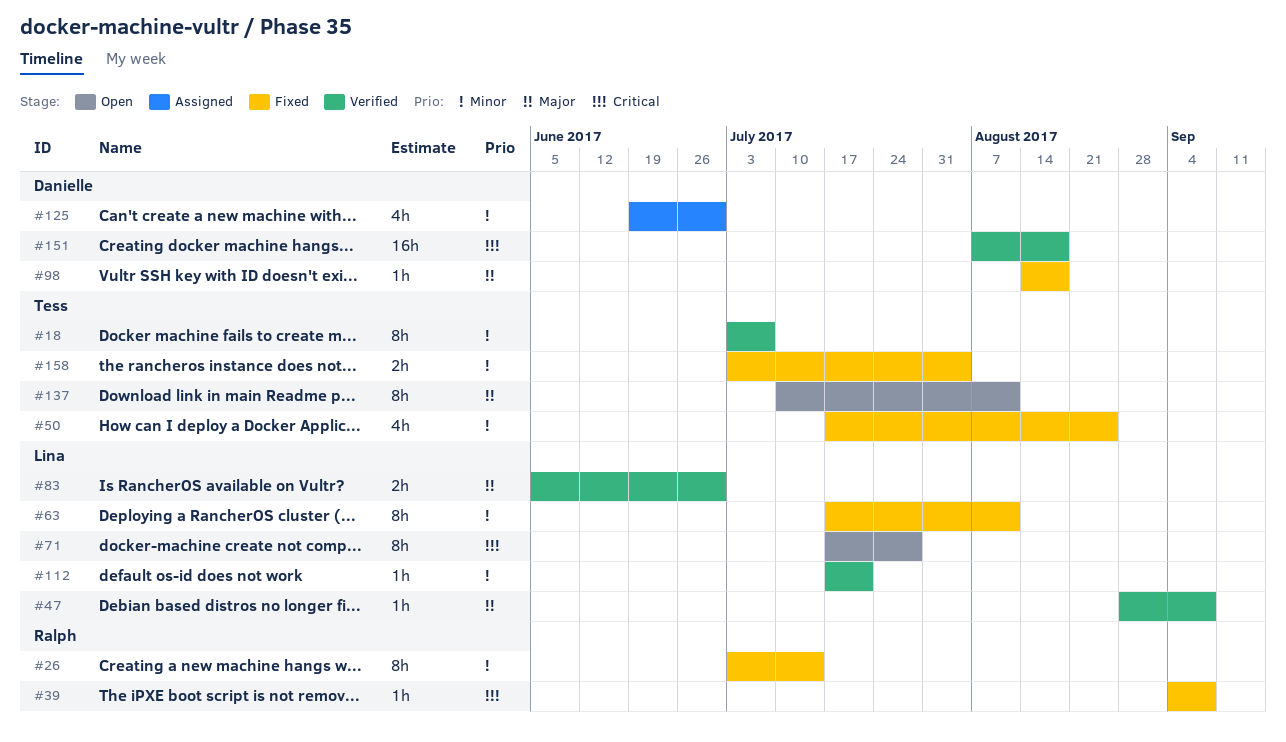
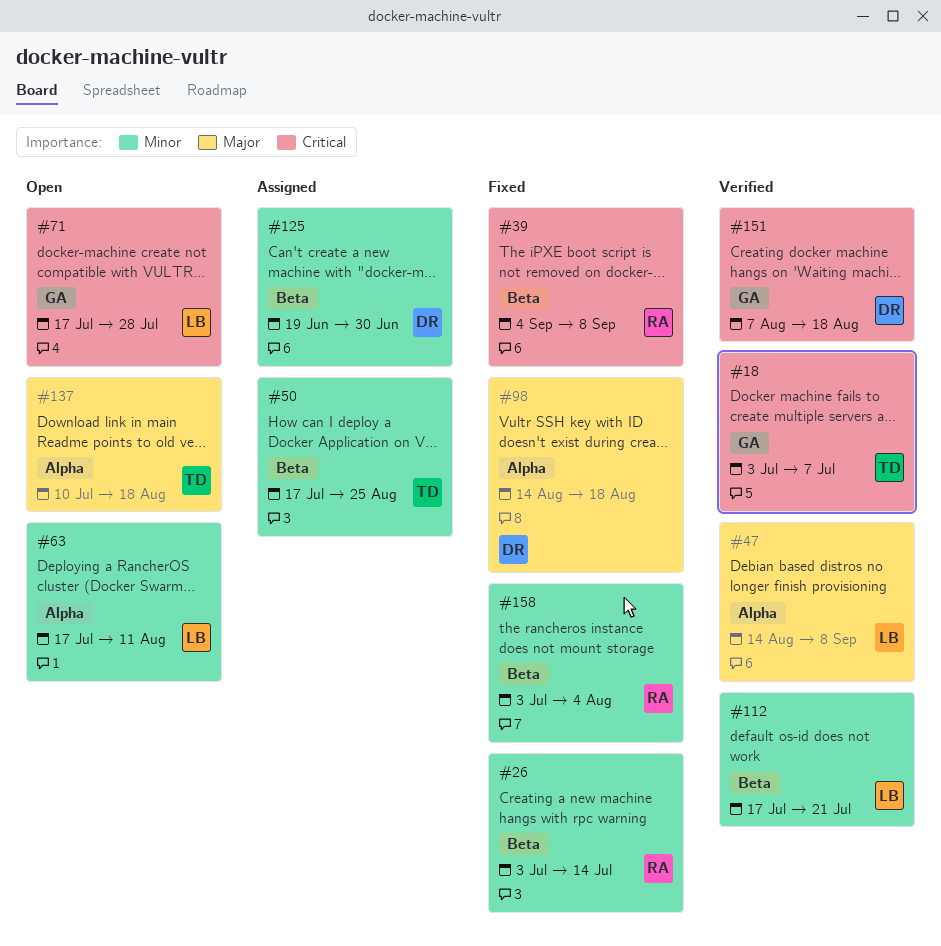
#18, priority: Minor -> Critical
#47, start: Aug 28 -> Aug 14
#50, status: Fixed -> Assigned
#63, status: Fixed -> Open
#83: present -> none
#137, due: Aug 11 -> Aug 18
#158, owner: Tess -> Ralph

